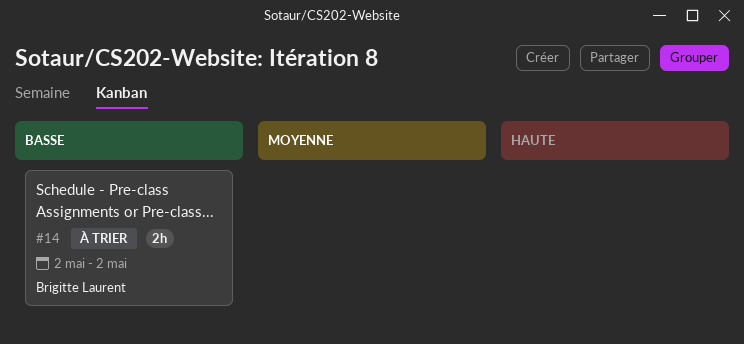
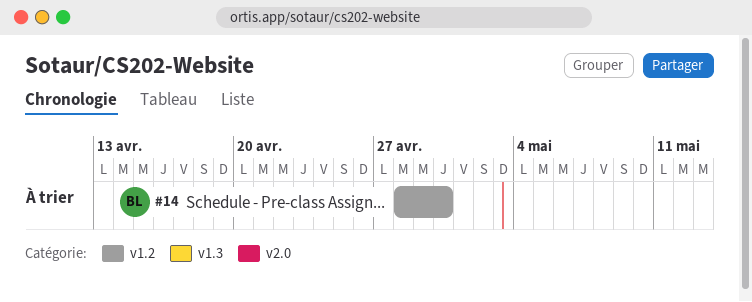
#14, start: May 2 -> Apr 28
#14, due: May 2 -> Apr 30

